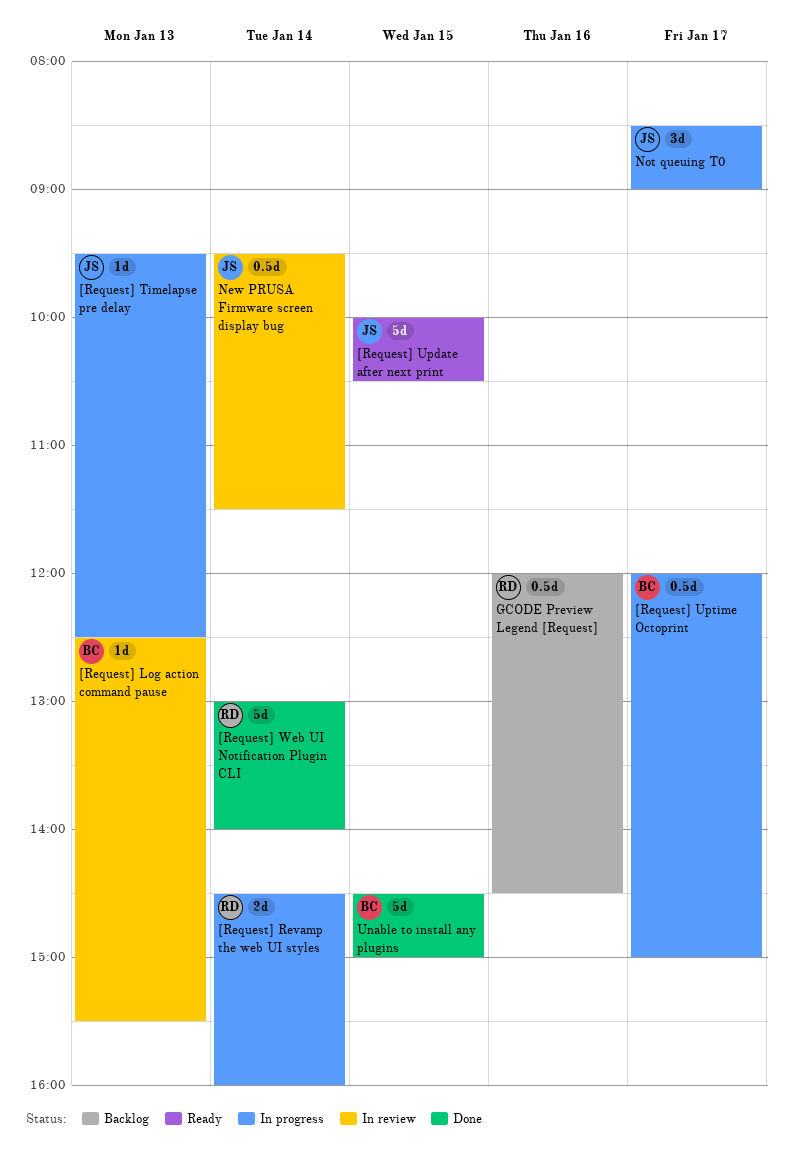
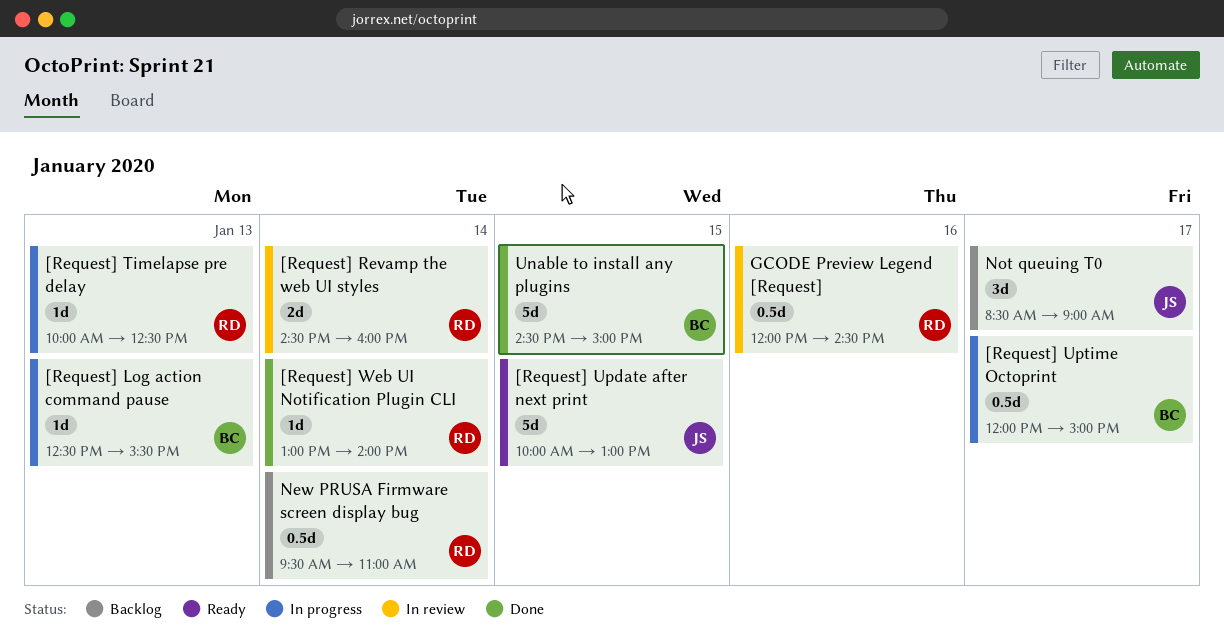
[Request] Log action command pause, status: In review -> In progress
[Request] Revamp the web UI styles, status: In progress -> In review
[Request] Timelapse pre delay, owner: JS -> RD
[Request] Timelapse pre delay, begins: 09:30 -> 10:00
[Request] Update after next print, ends: 10:30 -> 13:00
[Request] Web UI Notification Plugin CLI, estimate: 5d -> 1d
GCODE Preview Legend [Request], status: Backlog -> In review
New PRUSA Firmware screen display bug, status: In review -> Backlog
New PRUSA Firmware screen display bug, owner: JS -> RD
New PRUSA Firmware screen display bug, ends: 11:30 -> 11:00
Not queuing T0, status: In progress -> Backlog

